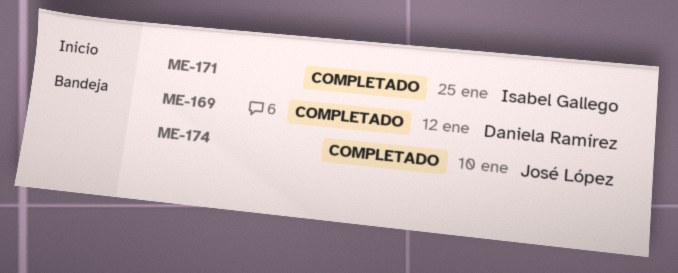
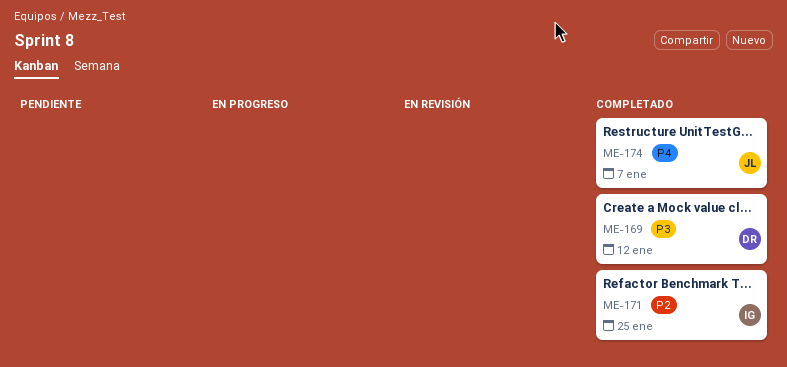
ME-174, due: Jan 10 -> Jan 7

